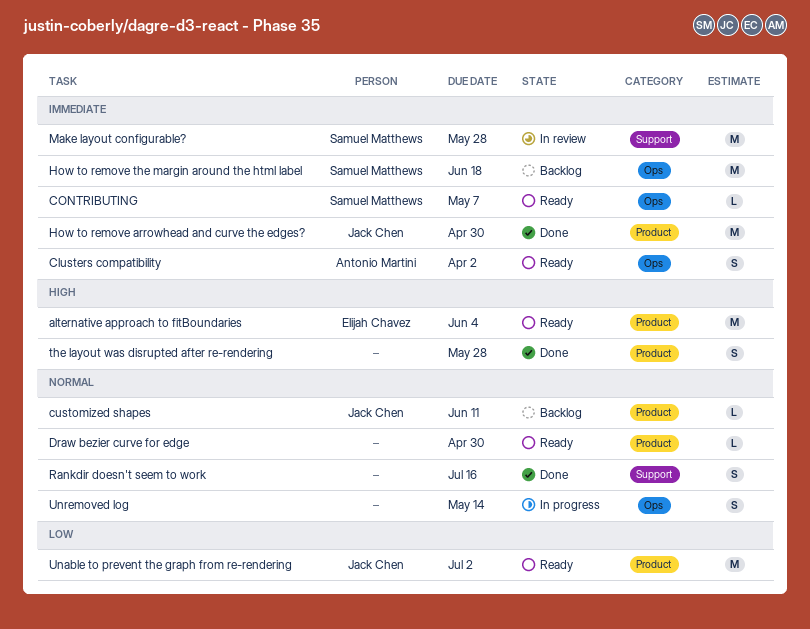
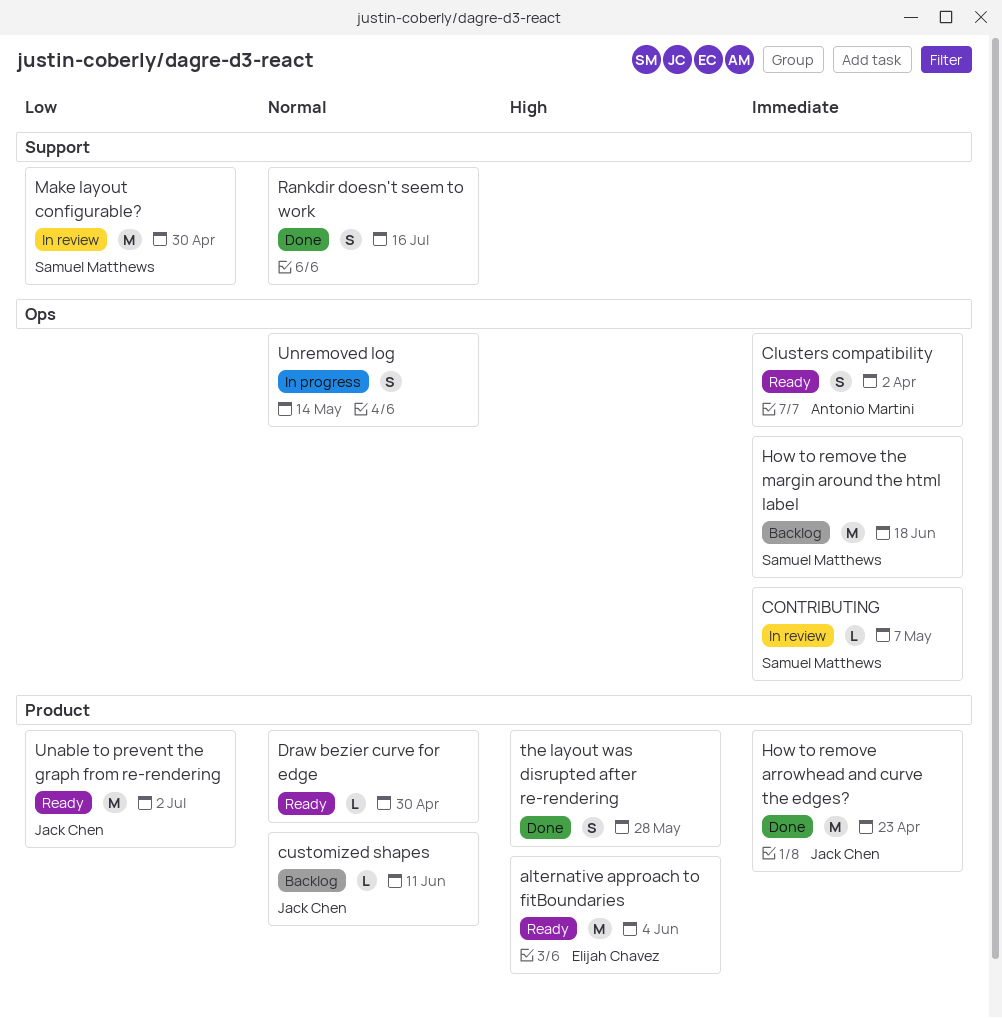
CONTRIBUTING, status: Ready -> In review
How to remove arrowhead and curve the edges?, due: Apr 30 -> Apr 23
Make layout configurable?, priority: Immediate -> Low
Make layout configurable?, due: May 28 -> Apr 30

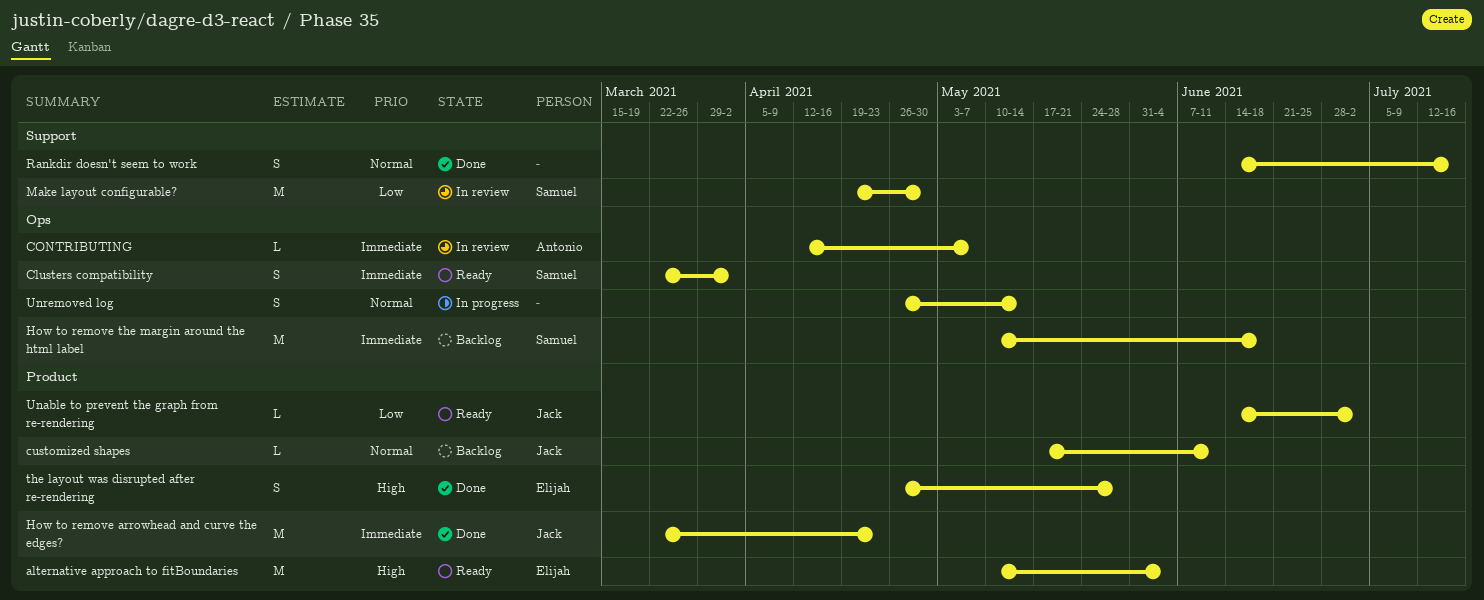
Clusters compatibility, owner: Antonio Martini -> Samuel Matthews
CONTRIBUTING, owner: Samuel Matthews -> Antonio Martini
Draw bezier curve for edge: present -> none
the layout was disrupted after re-rendering, owner: none -> Elijah Chavez
Unable to prevent the graph from re-rendering, estimate: M -> L

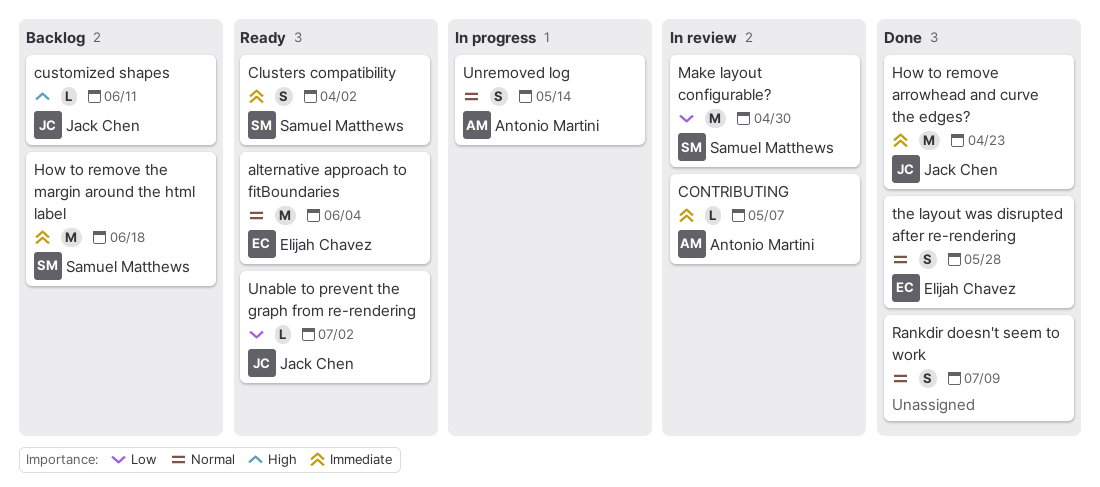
alternative approach to fitBoundaries, priority: High -> Normal
customized shapes, priority: Normal -> High
Rankdir doesn't seem to work, due: Jul 16 -> Jul 9
the layout was disrupted after re-rendering, priority: High -> Normal
Unremoved log, owner: none -> Antonio Martini

